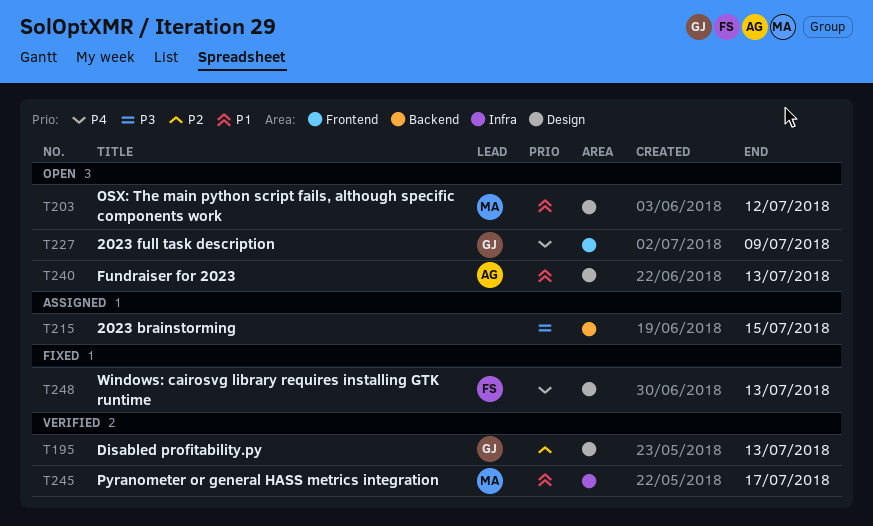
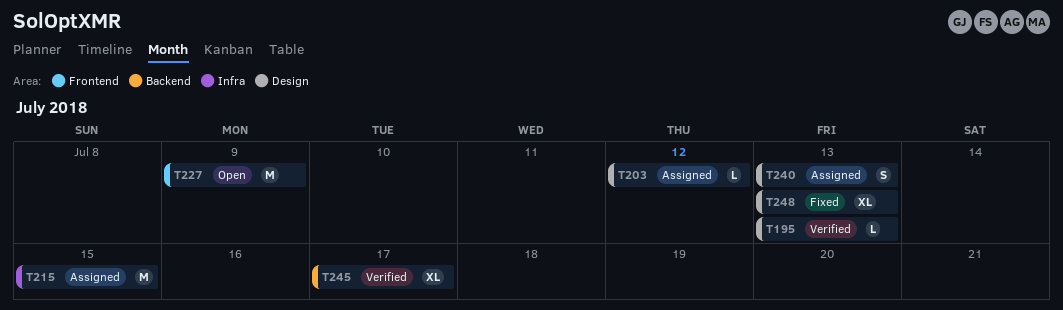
T203, status: Open -> Assigned
T215, label: Backend -> Infra
T240, status: Open -> Assigned
T245, label: Infra -> Backend

